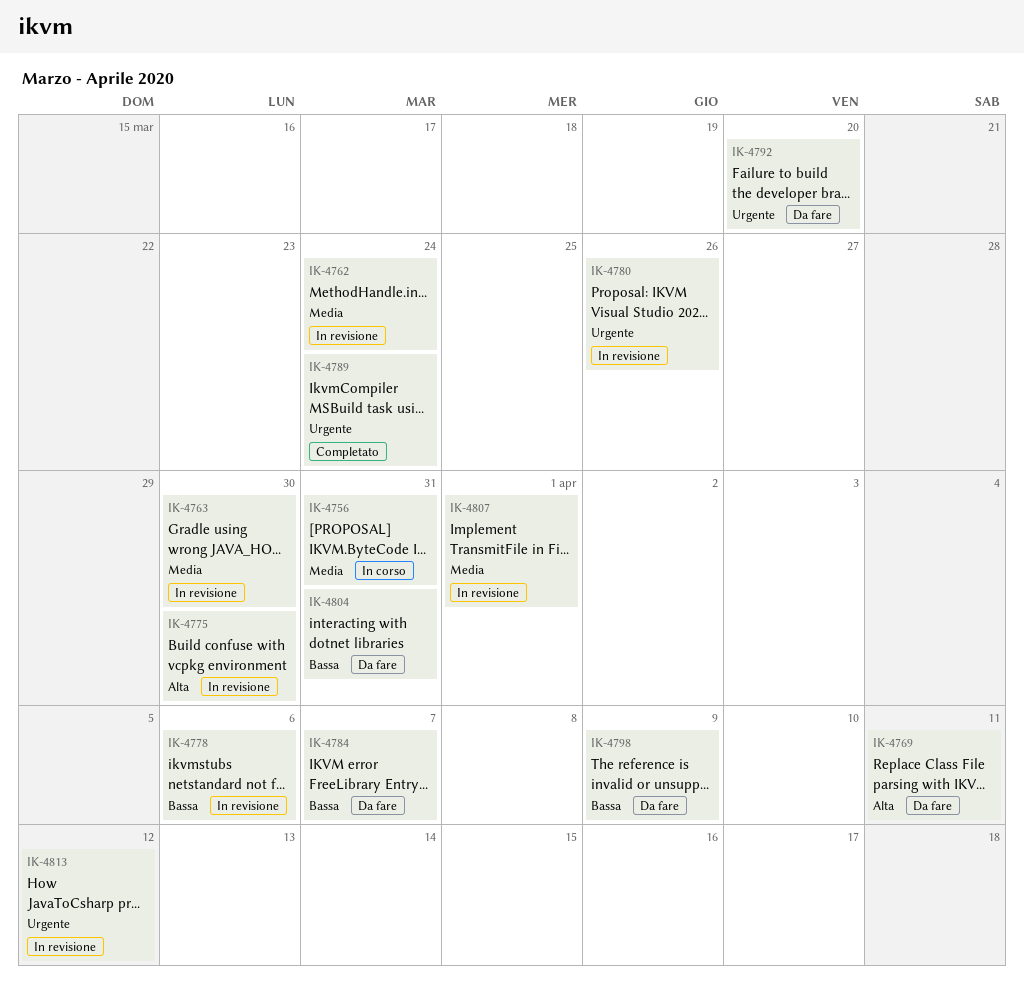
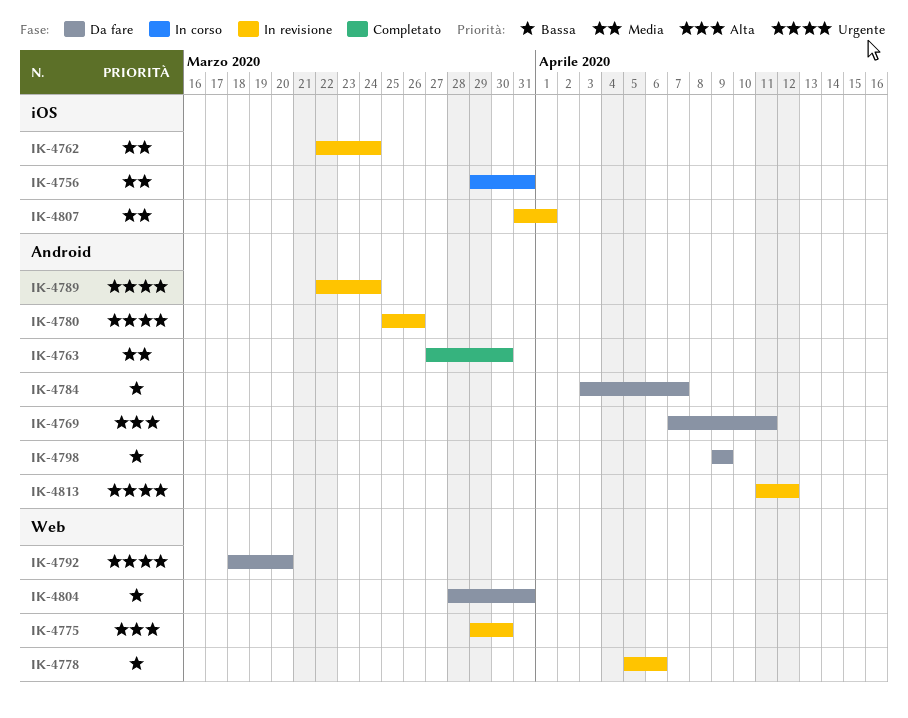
IK-4763, status: In revisione -> Completato
IK-4789, status: Completato -> In revisione

